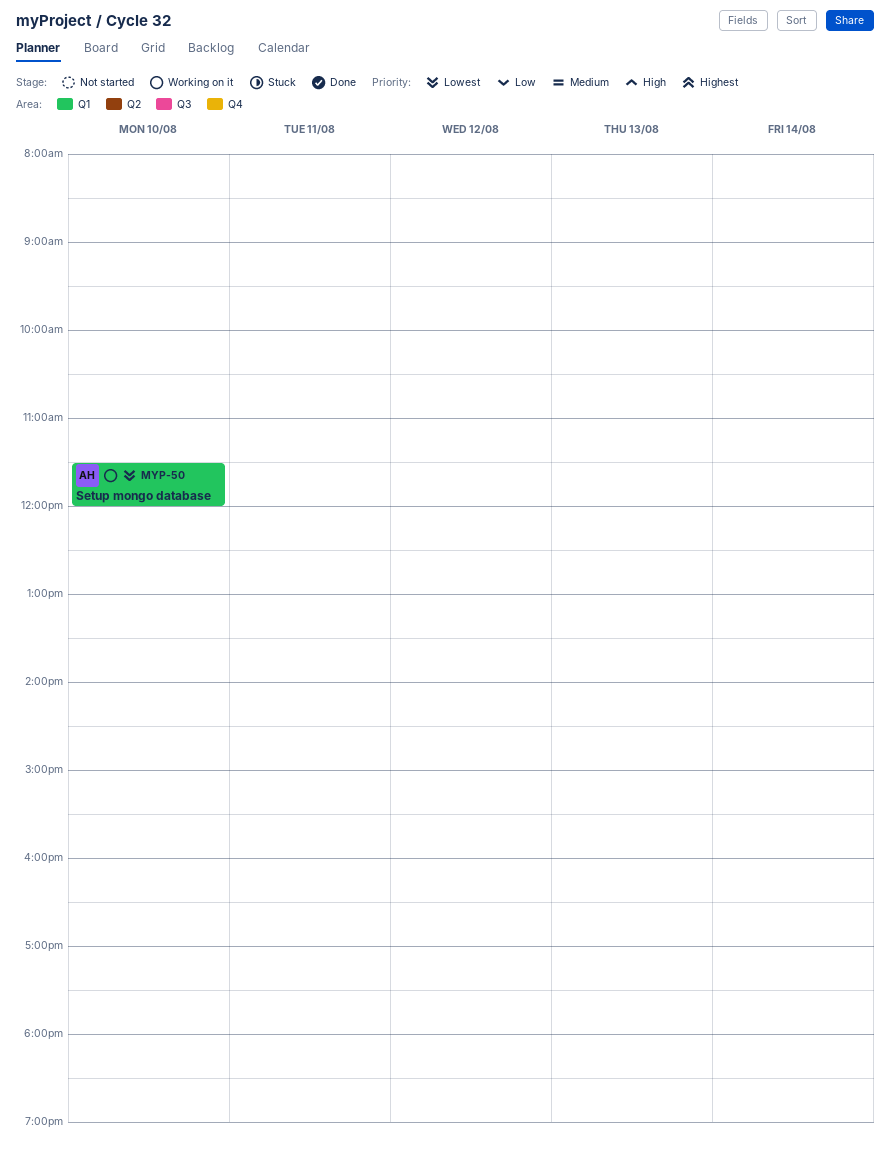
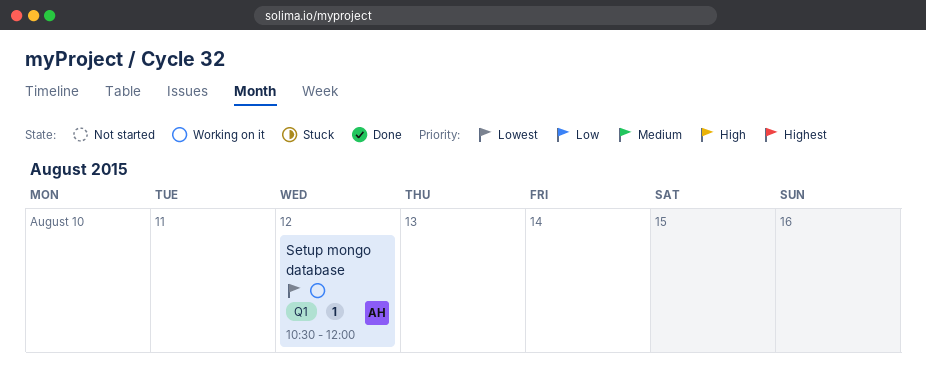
Setup mongo database, day: Aug 10 -> Aug 12
Setup mongo database, begins: 11:30 -> 10:30

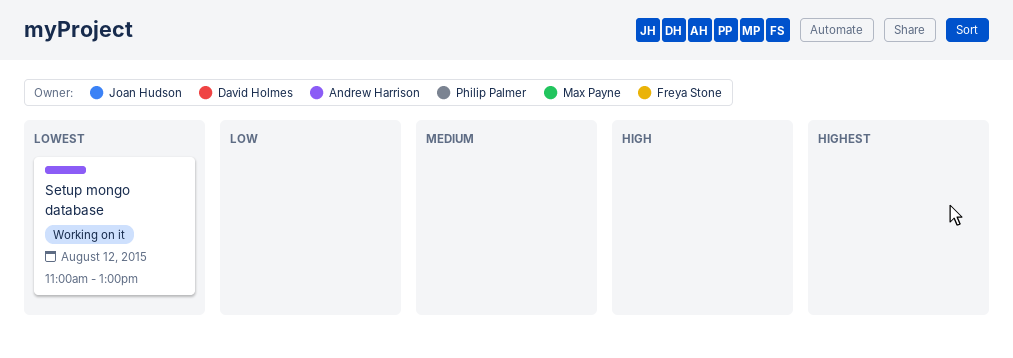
Setup mongo database, begins: 10:30 -> 11:00
Setup mongo database, ends: 12:00 -> 13:00

